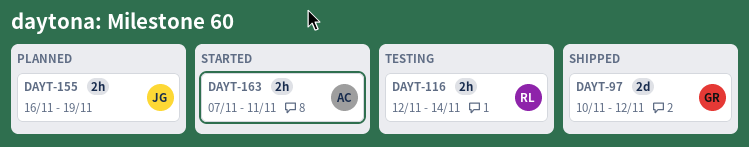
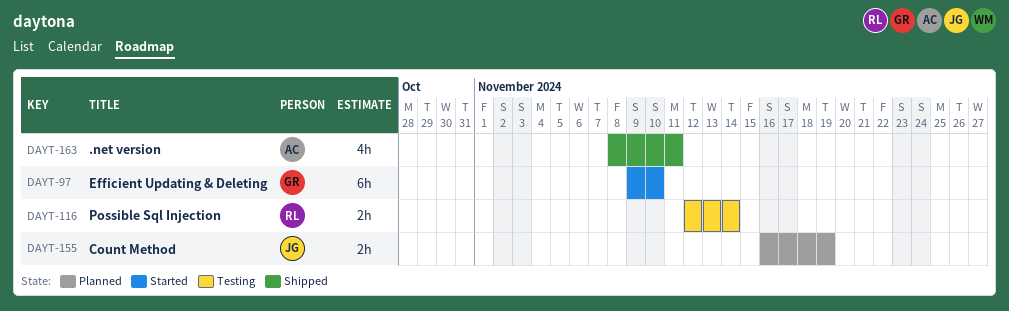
DAYT-97, status: Shipped -> Started
DAYT-97, estimate: 2d -> 6h
DAYT-97, start: Nov 10 -> Nov 9
DAYT-97, due: Nov 12 -> Nov 10
DAYT-163, status: Started -> Shipped
DAYT-163, estimate: 2h -> 4h
DAYT-163, start: Nov 7 -> Nov 8

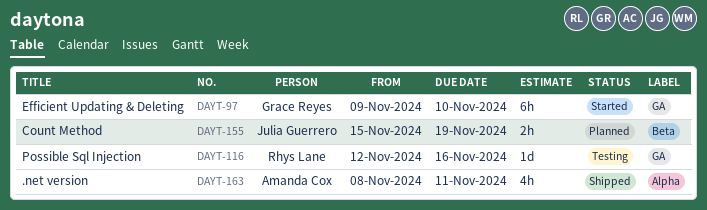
DAYT-116, estimate: 2h -> 1d
DAYT-116, due: Nov 14 -> Nov 16
DAYT-155, start: Nov 16 -> Nov 15

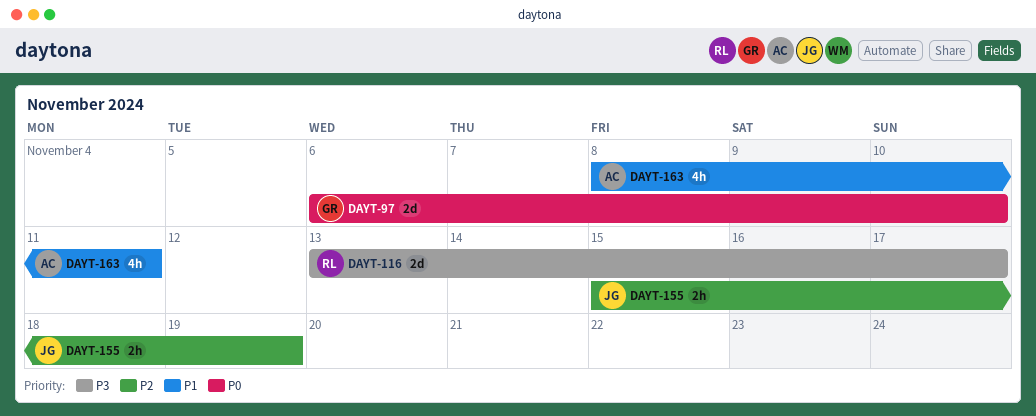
DAYT-97, estimate: 6h -> 2d
DAYT-97, start: Nov 9 -> Nov 6
DAYT-116, estimate: 1d -> 2d
DAYT-116, start: Nov 12 -> Nov 13
DAYT-116, due: Nov 16 -> Nov 17

